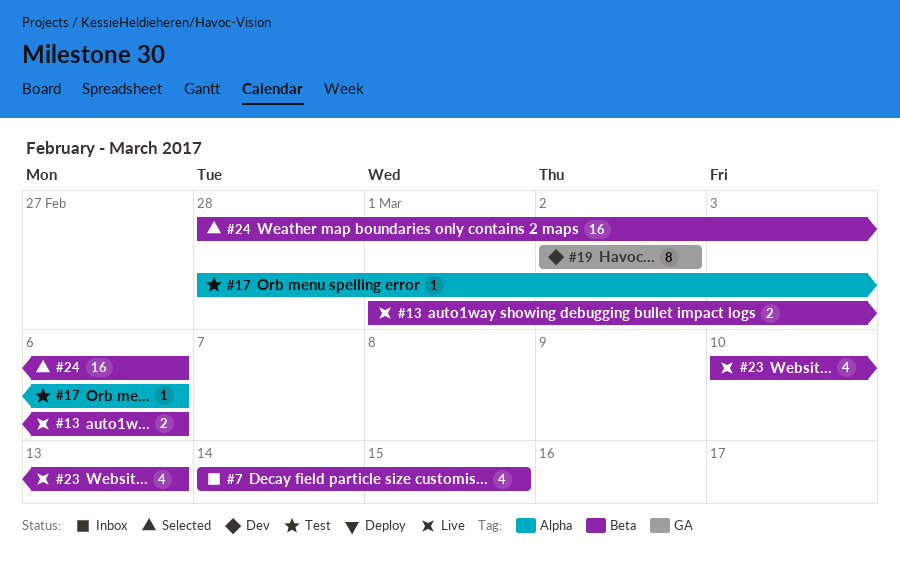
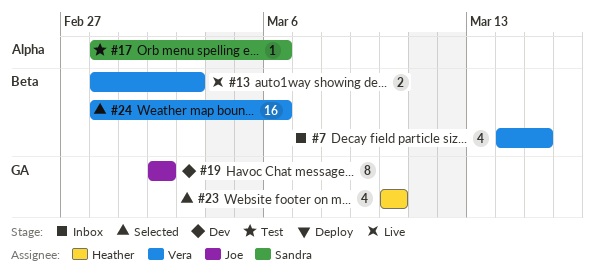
#13, start: Mar 1 -> Feb 28
#13, due: Mar 6 -> Mar 3
#23, status: Live -> Selected
#23, label: Beta -> GA
#23, due: Mar 13 -> Mar 10

